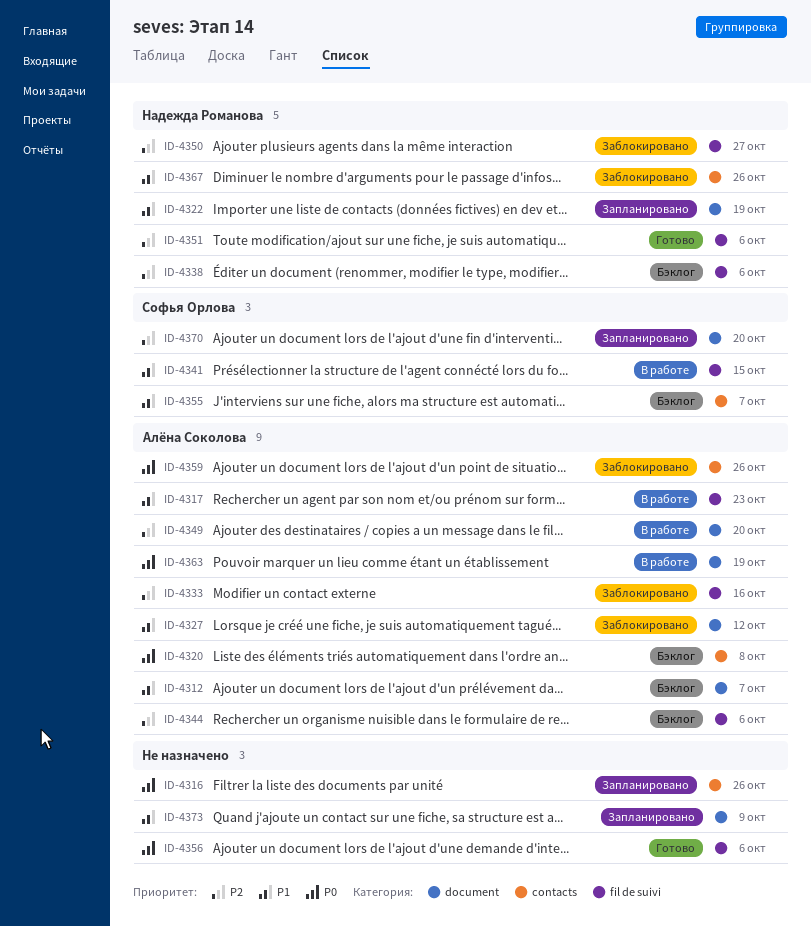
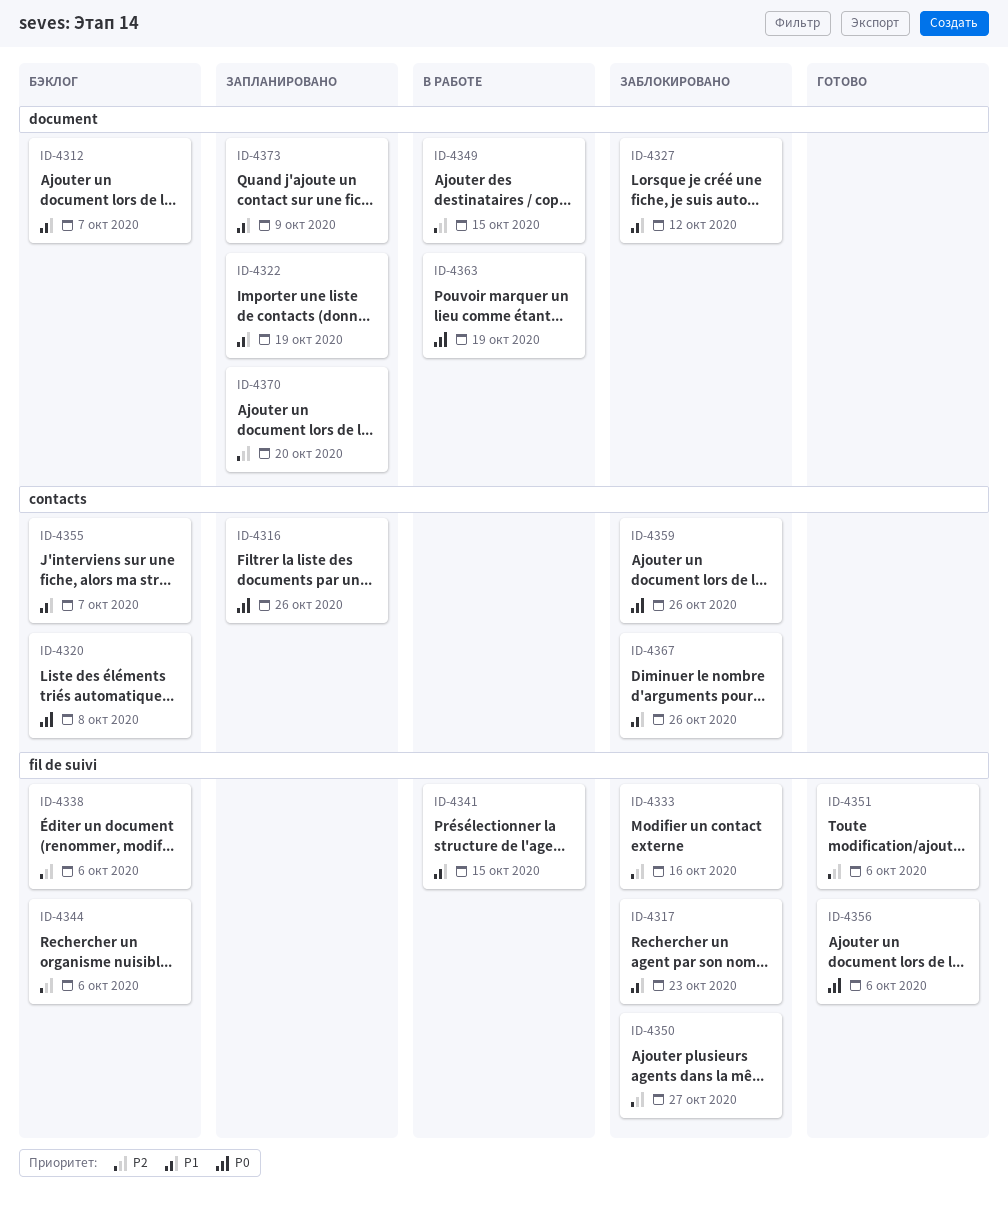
ID-4317, status: В работе -> Заблокировано
ID-4349, due: Oct 20 -> Oct 15

